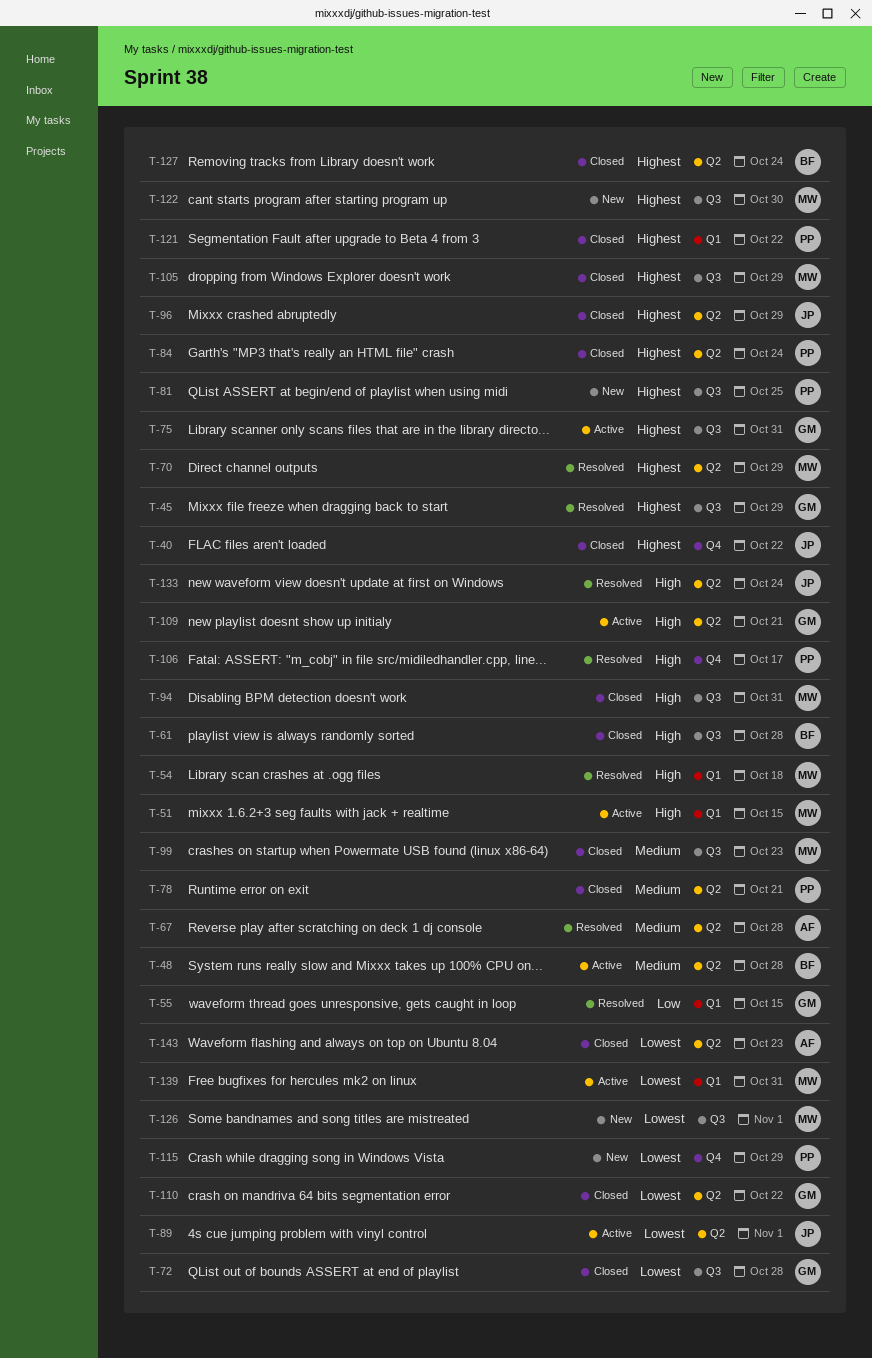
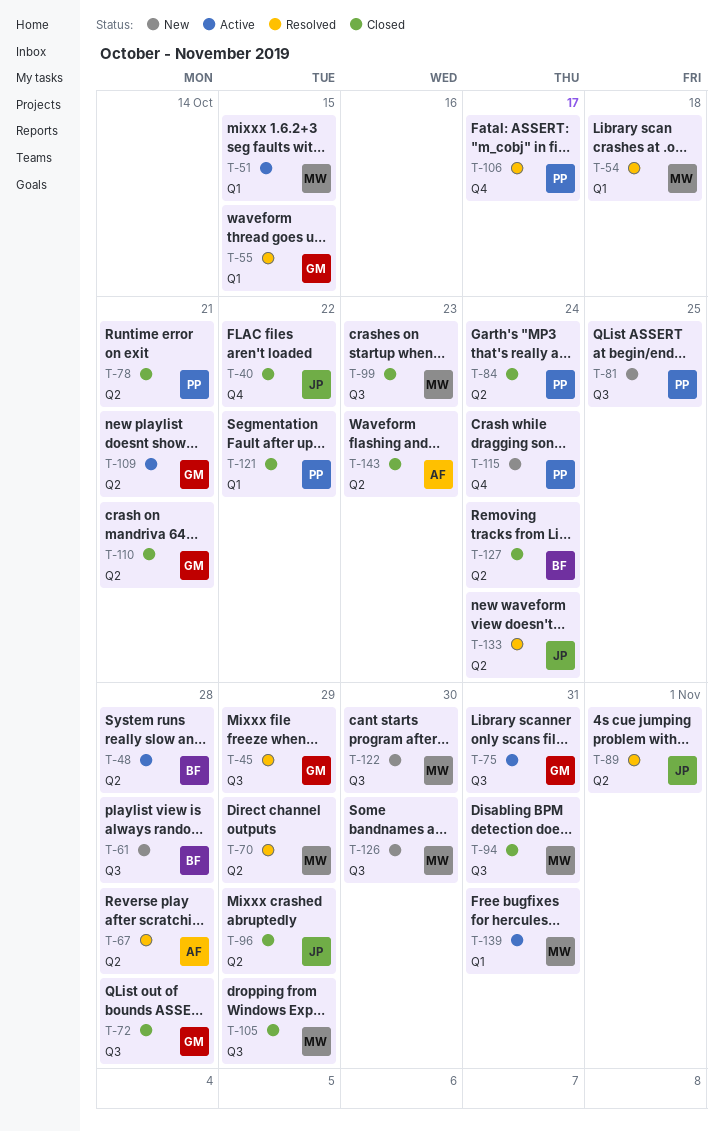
T-61, status: Closed -> New
T-89, status: Active -> Resolved
T-110, due: Oct 22 -> Oct 21
T-115, due: Oct 29 -> Oct 24
T-126, due: Nov 1 -> Oct 30

